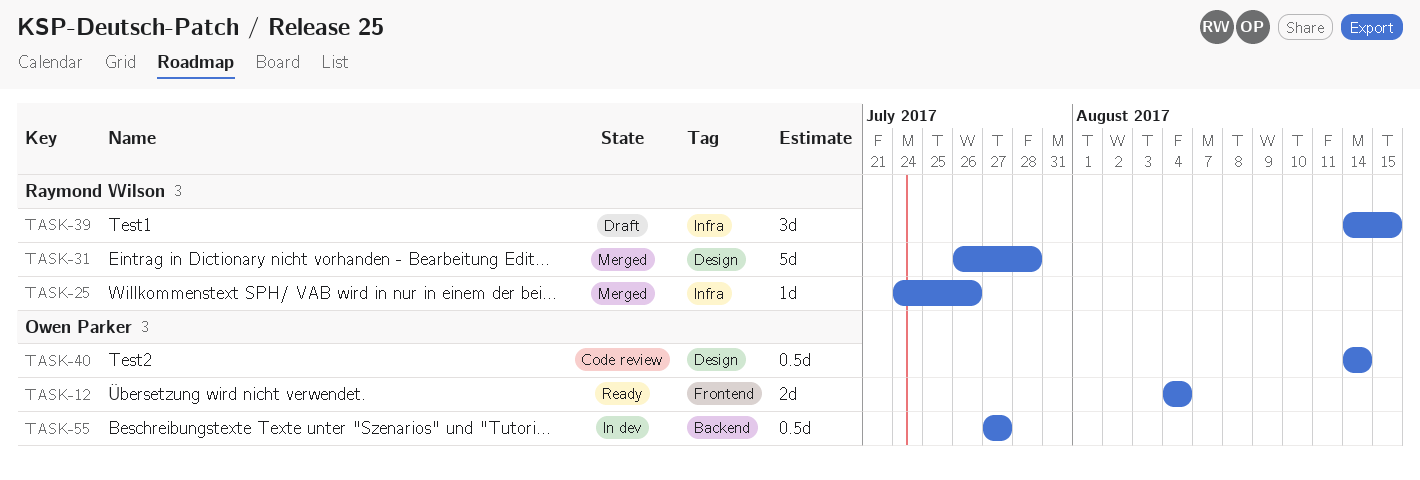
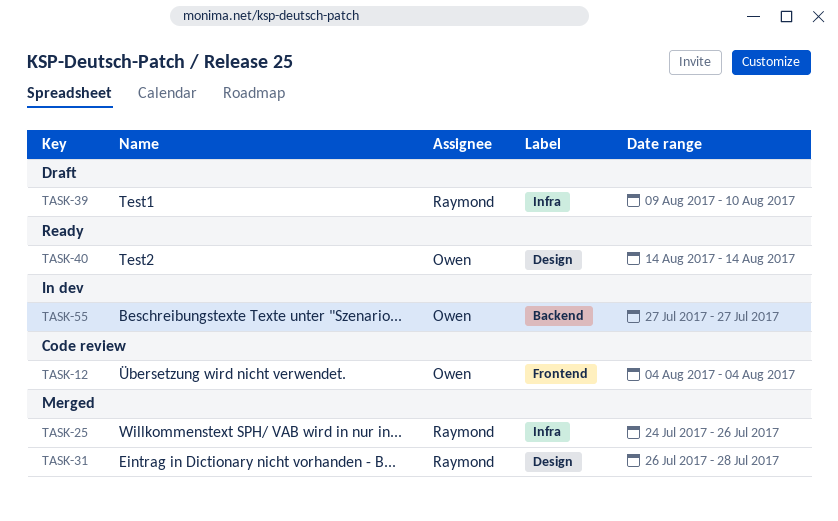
TASK-12, status: Ready -> Code review
TASK-39, start: Aug 14 -> Aug 9
TASK-39, due: Aug 15 -> Aug 10
TASK-40, status: Code review -> Ready

